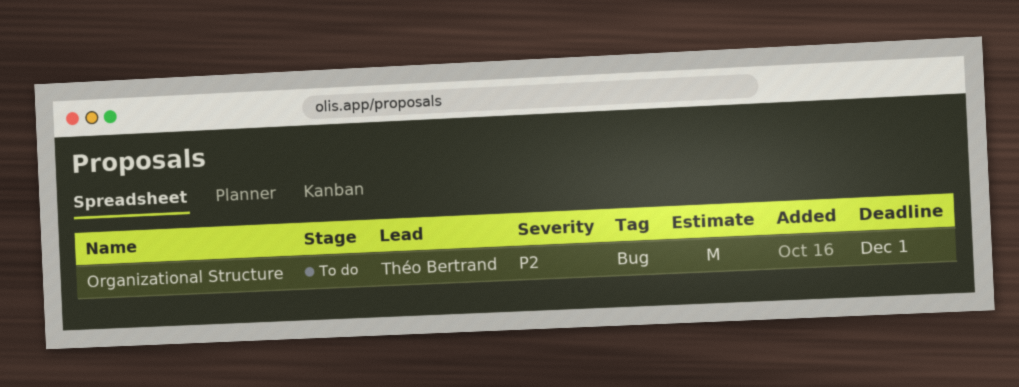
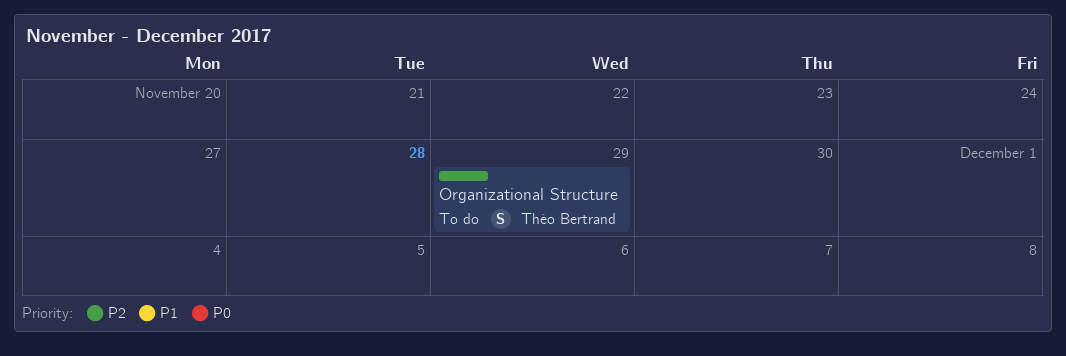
Organizational Structure, estimate: M -> S
Organizational Structure, due: Dec 1 -> Nov 29

